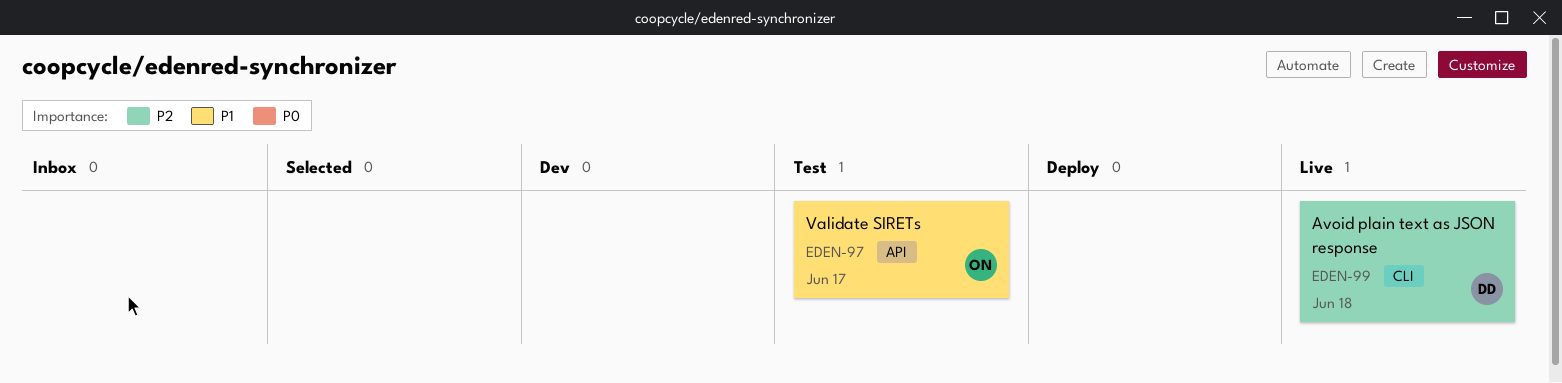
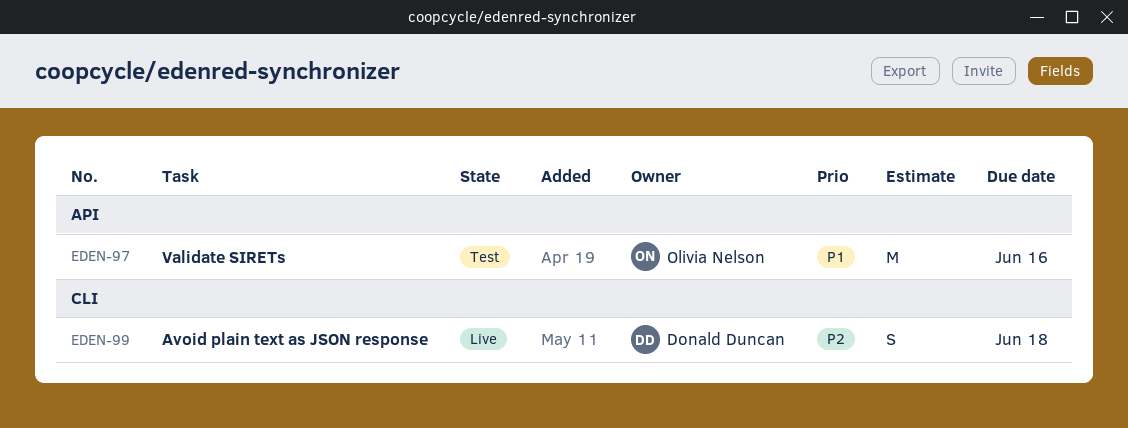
EDEN-97, due: Jun 17 -> Jun 16

